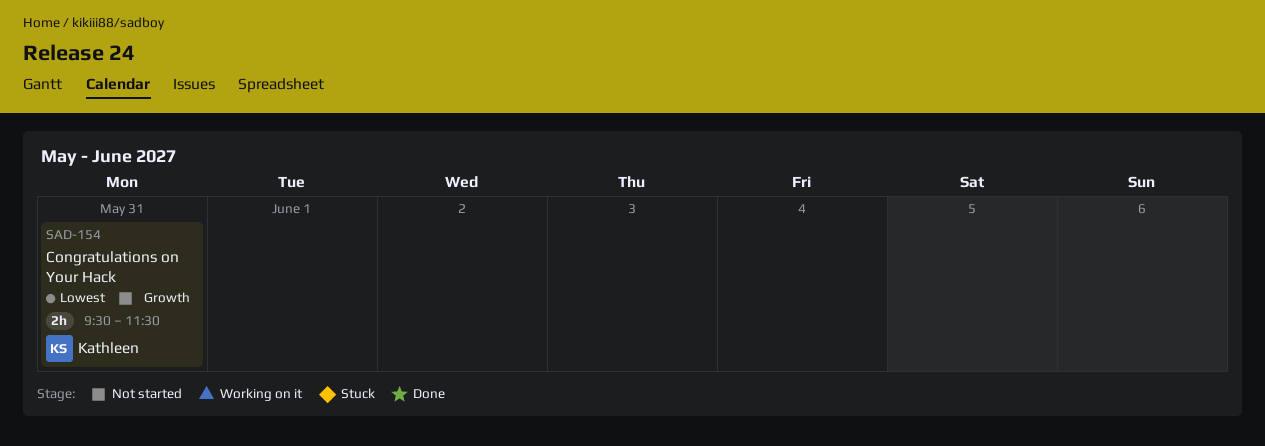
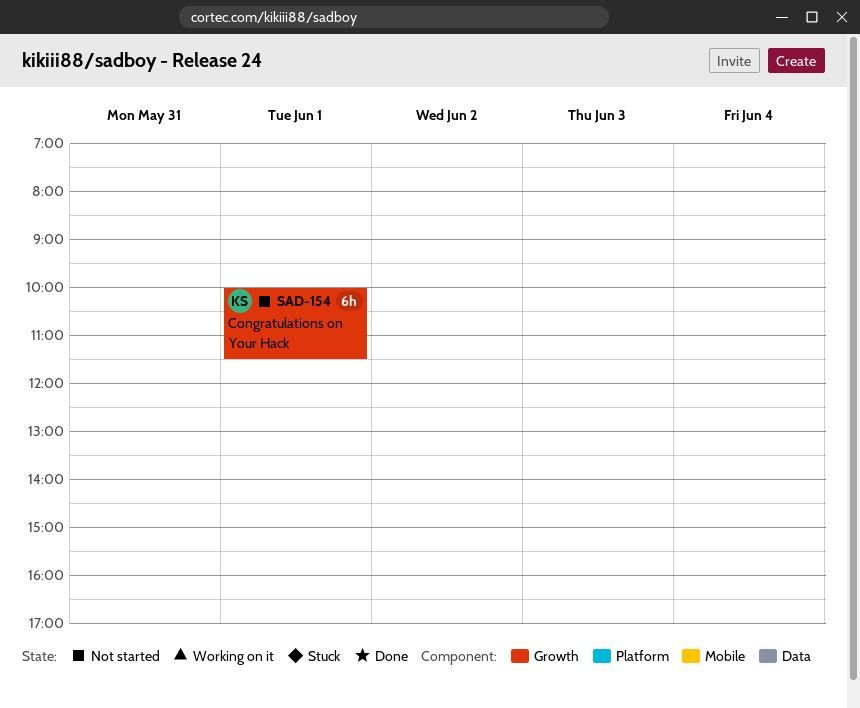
SAD-154, estimate: 2h -> 6h
SAD-154, day: May 31 -> Jun 1
SAD-154, begins: 09:30 -> 10:00

